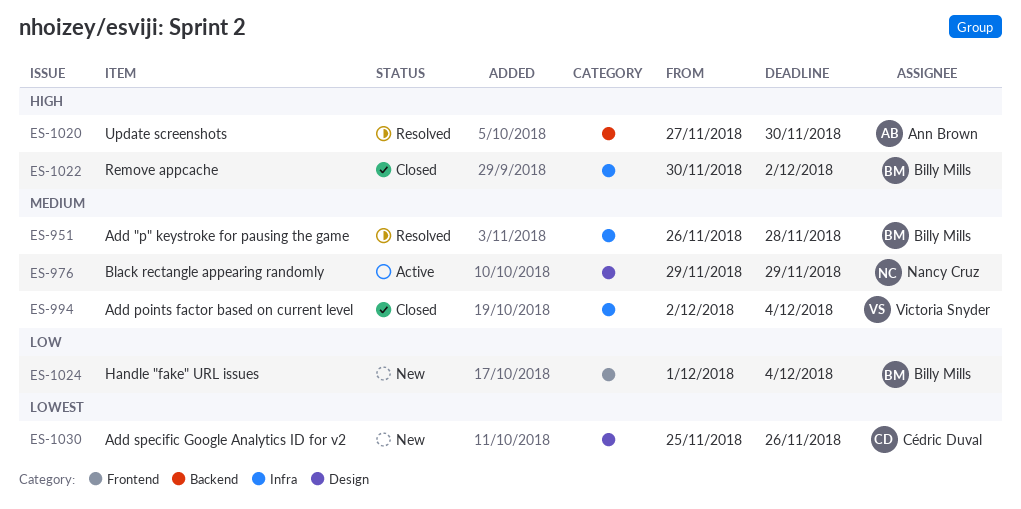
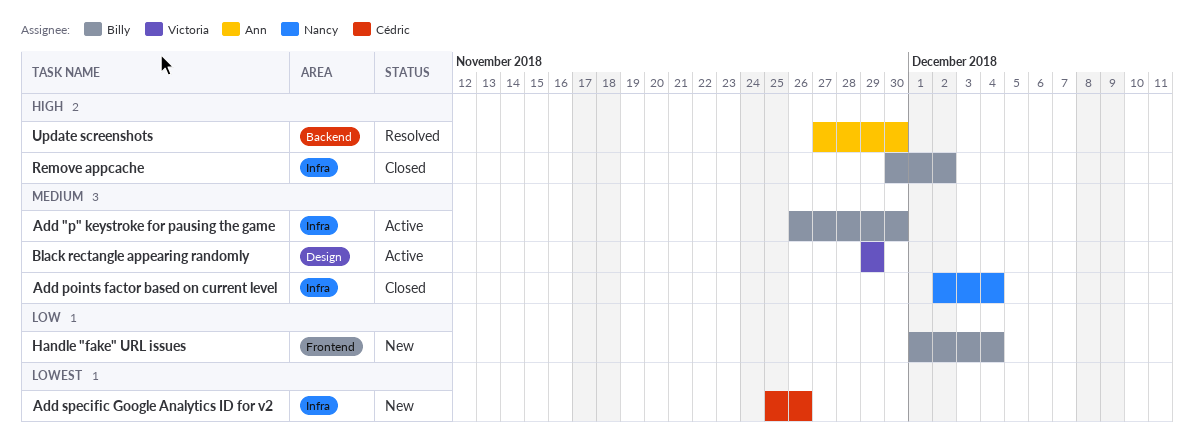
Add "p" keystroke for pausing the game, status: Resolved -> Active
Add "p" keystroke for pausing the game, due: Nov 28 -> Nov 30
Add points factor based on current level, owner: Victoria Snyder -> Nancy Cruz
Add specific Google Analytics ID for v2, label: Design -> Infra
Black rectangle appearing randomly, owner: Nancy Cruz -> Victoria Snyder

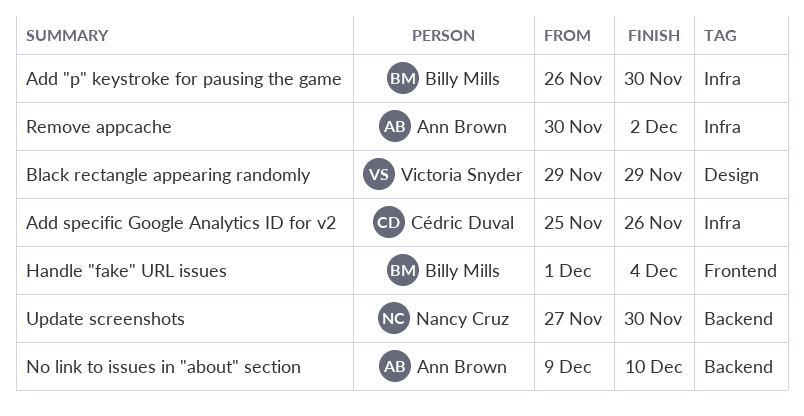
Add points factor based on current level: present -> none
No link to issues in "about" section: none -> present
Remove appcache, owner: Billy Mills -> Ann Brown
Update screenshots, owner: Ann Brown -> Nancy Cruz

